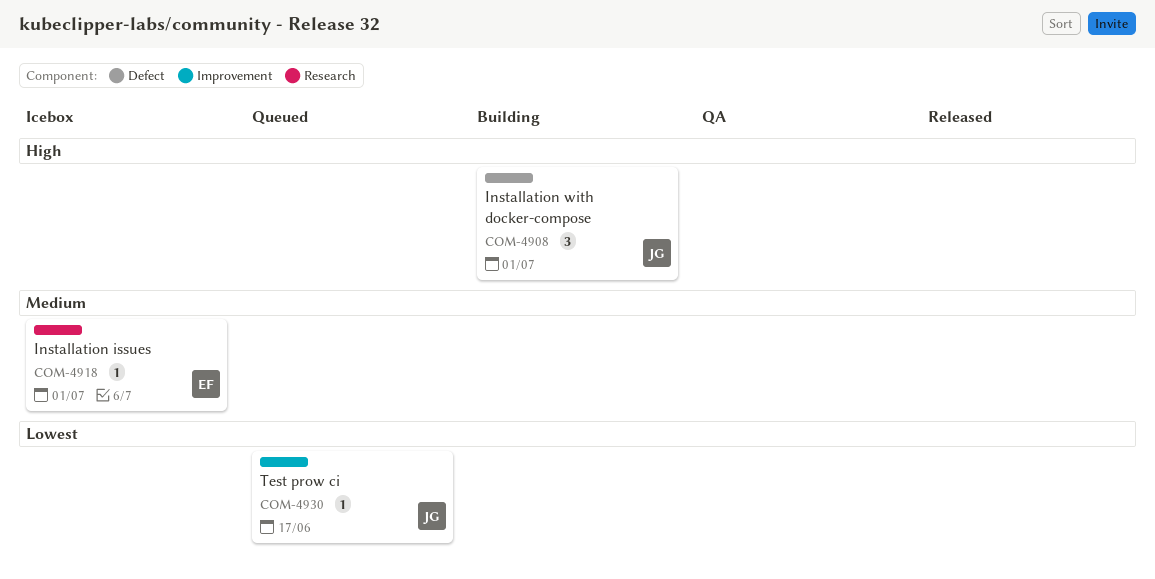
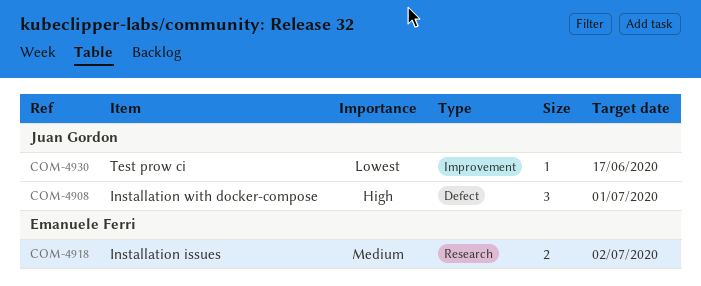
COM-4918, estimate: 1 -> 2
COM-4918, due: Jul 1 -> Jul 2

